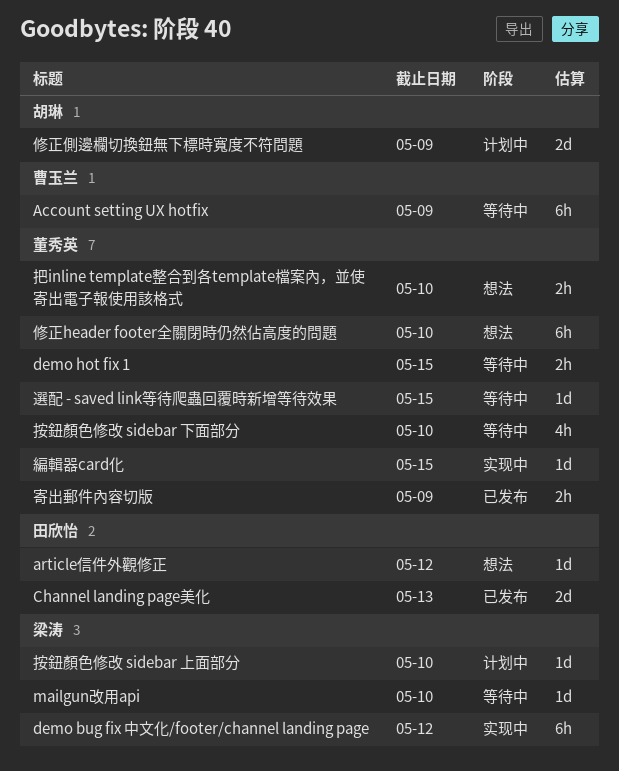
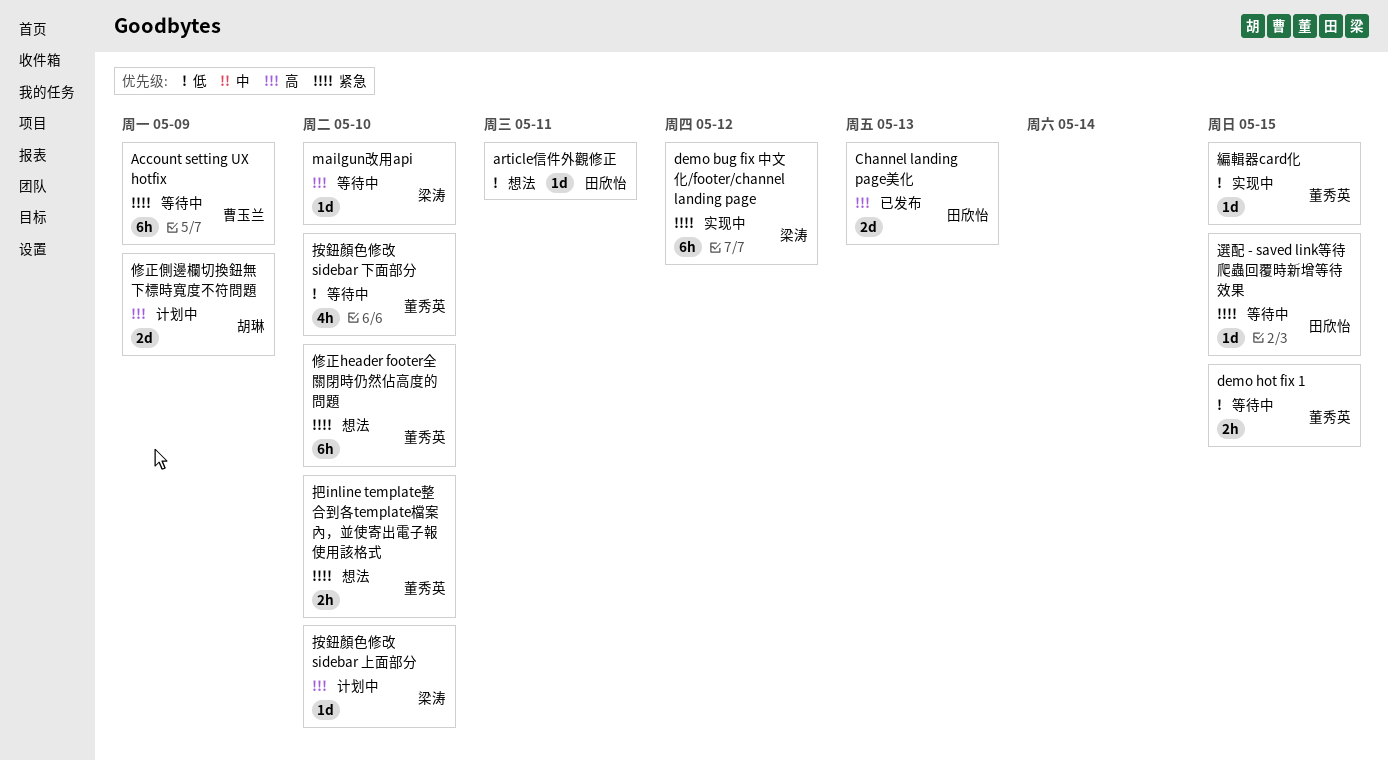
article信件外觀修正, due: May 12 -> May 11
寄出郵件內容切版: present -> none
選配 - saved link等待爬蟲回覆時新增等待效果, owner: 董秀英 -> 田欣怡

